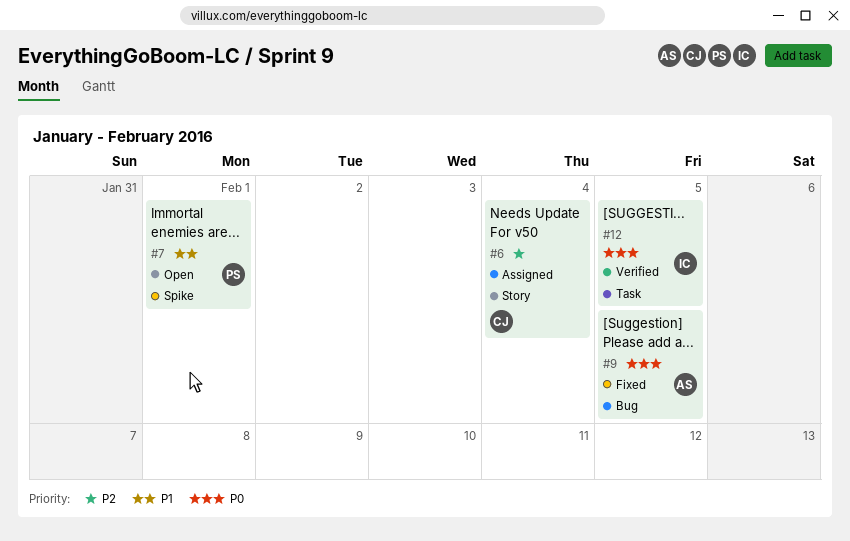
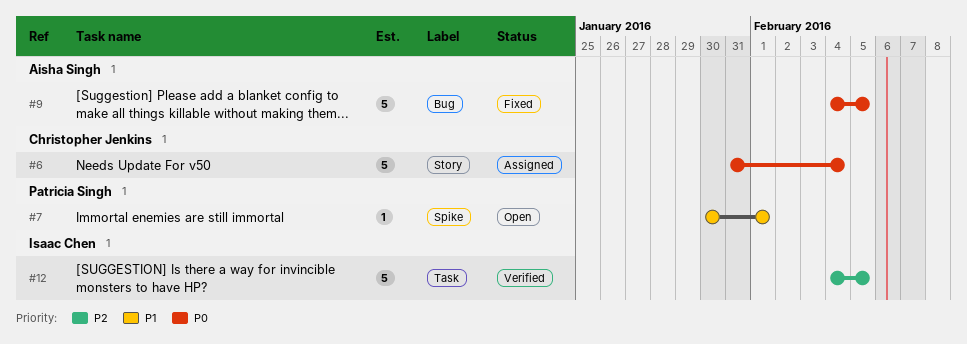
#6, priority: P2 -> P0
#12, priority: P0 -> P2

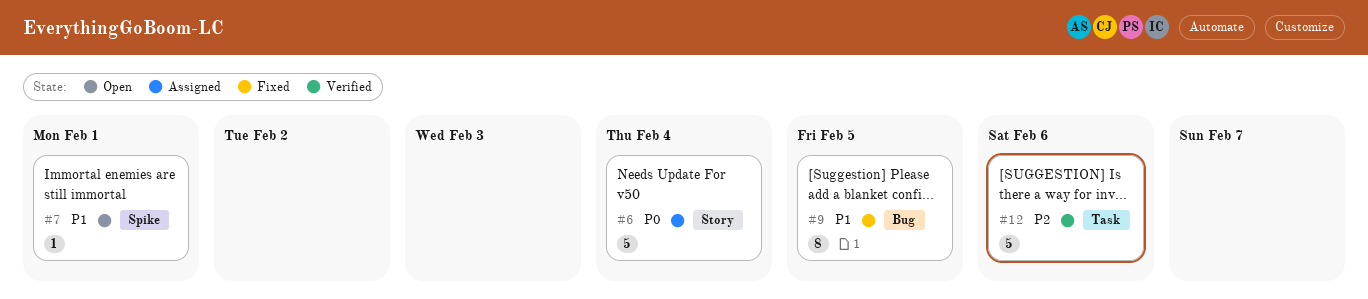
#9, priority: P0 -> P1
#9, estimate: 5 -> 8
#12, due: Feb 5 -> Feb 6

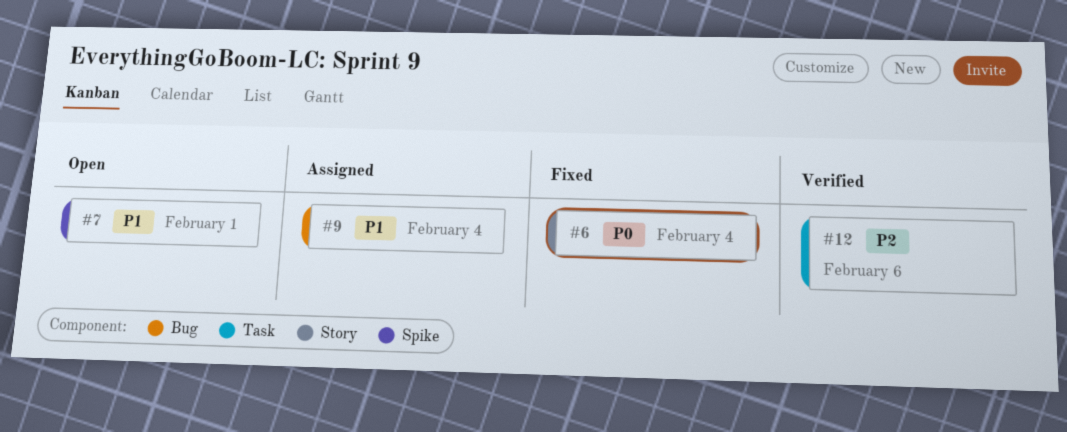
#6, status: Assigned -> Fixed
#9, status: Fixed -> Assigned
#9, due: Feb 5 -> Feb 4

